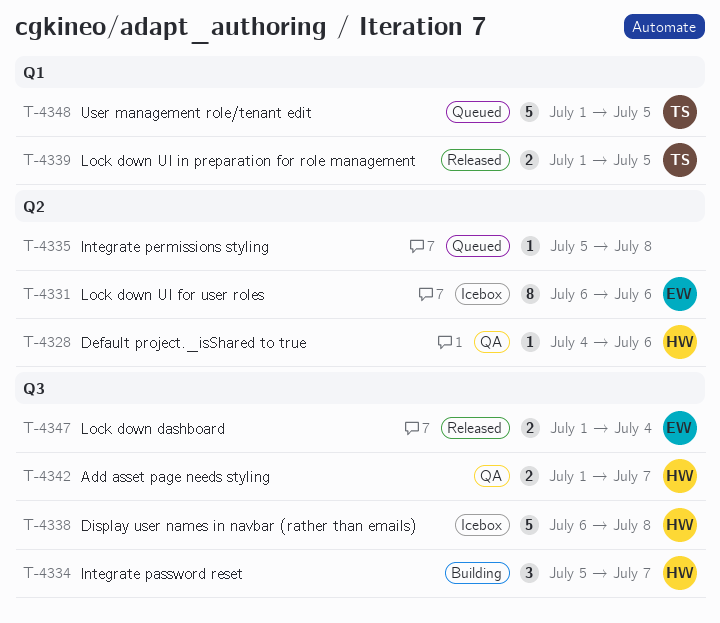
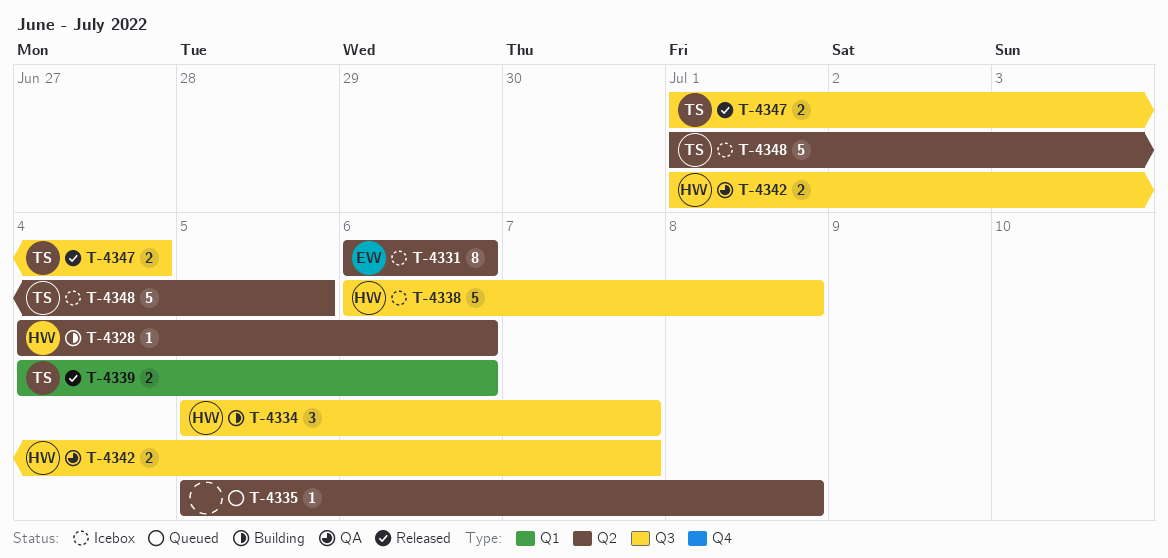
T-4328, status: QA -> Building
T-4339, start: Jul 1 -> Jul 4
T-4339, due: Jul 5 -> Jul 6
T-4347, owner: EW -> TS
T-4348, status: Queued -> Icebox
T-4348, label: Q1 -> Q2

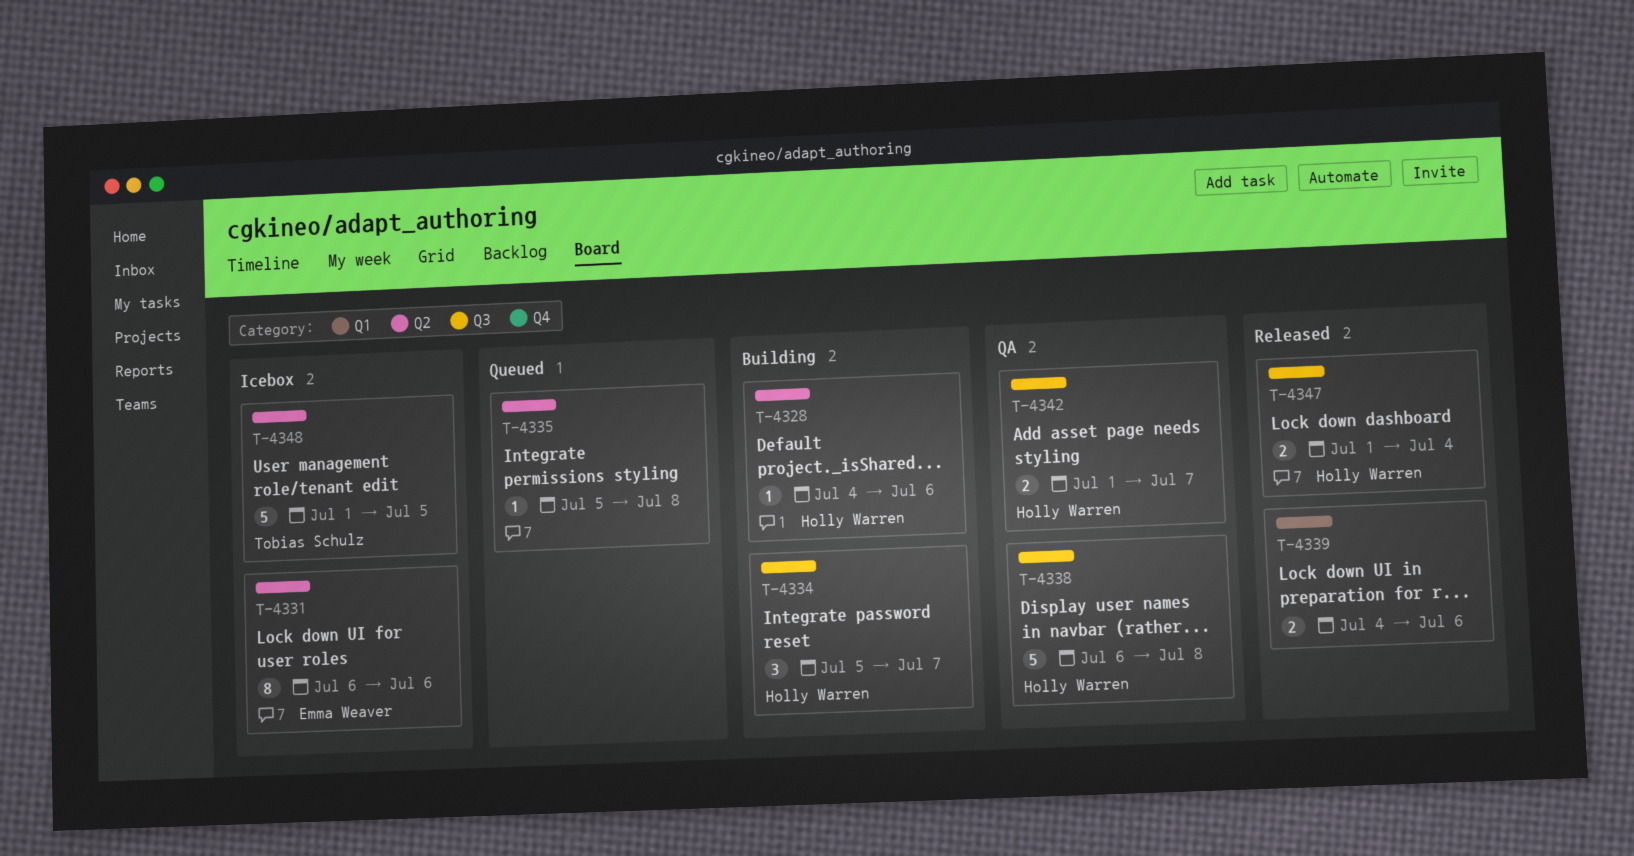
T-4338, status: Icebox -> QA
T-4339, owner: Tobias Schulz -> none
T-4347, owner: Tobias Schulz -> Holly Warren

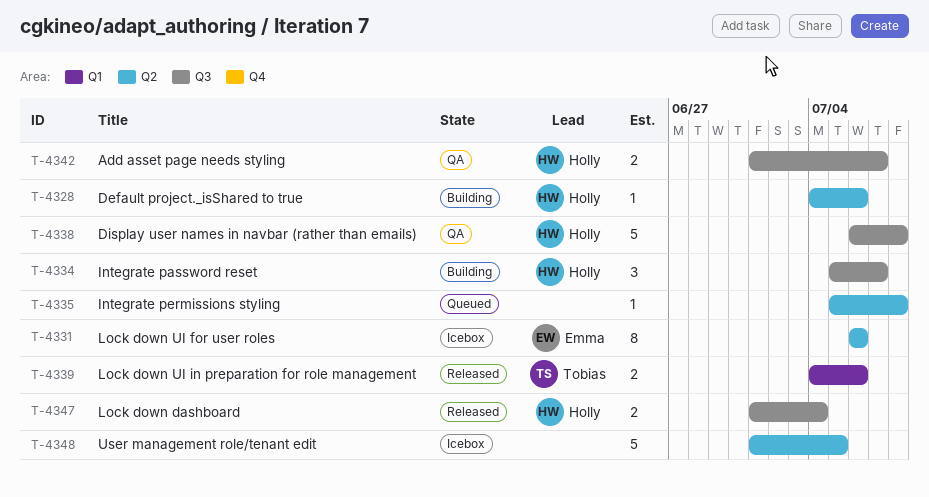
T-4339, owner: none -> Tobias Schulz
T-4348, owner: Tobias Schulz -> none

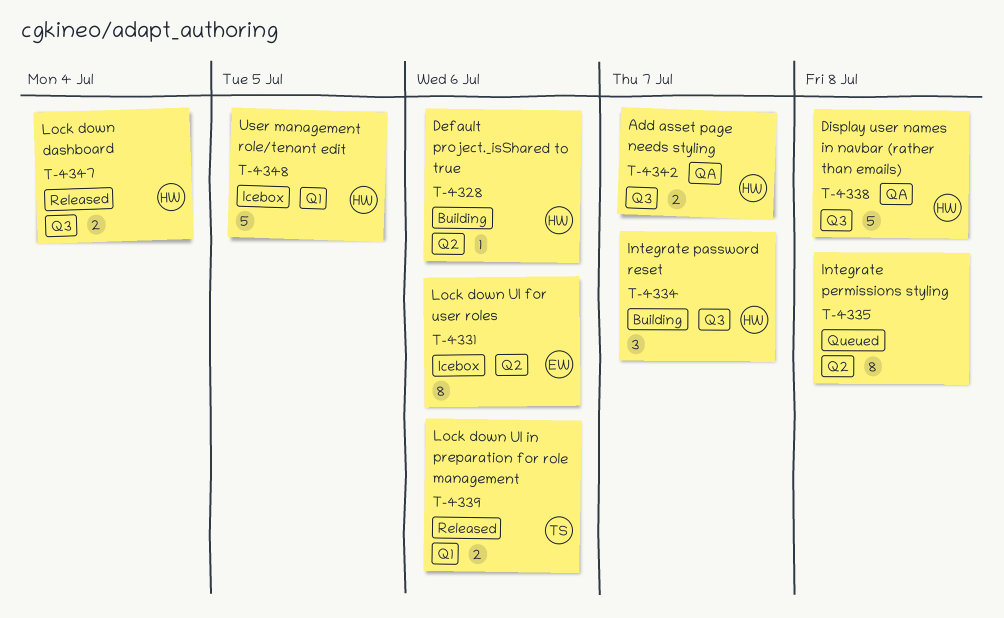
T-4335, estimate: 1 -> 8
T-4348, owner: none -> Holly
T-4348, label: Q2 -> Q1

